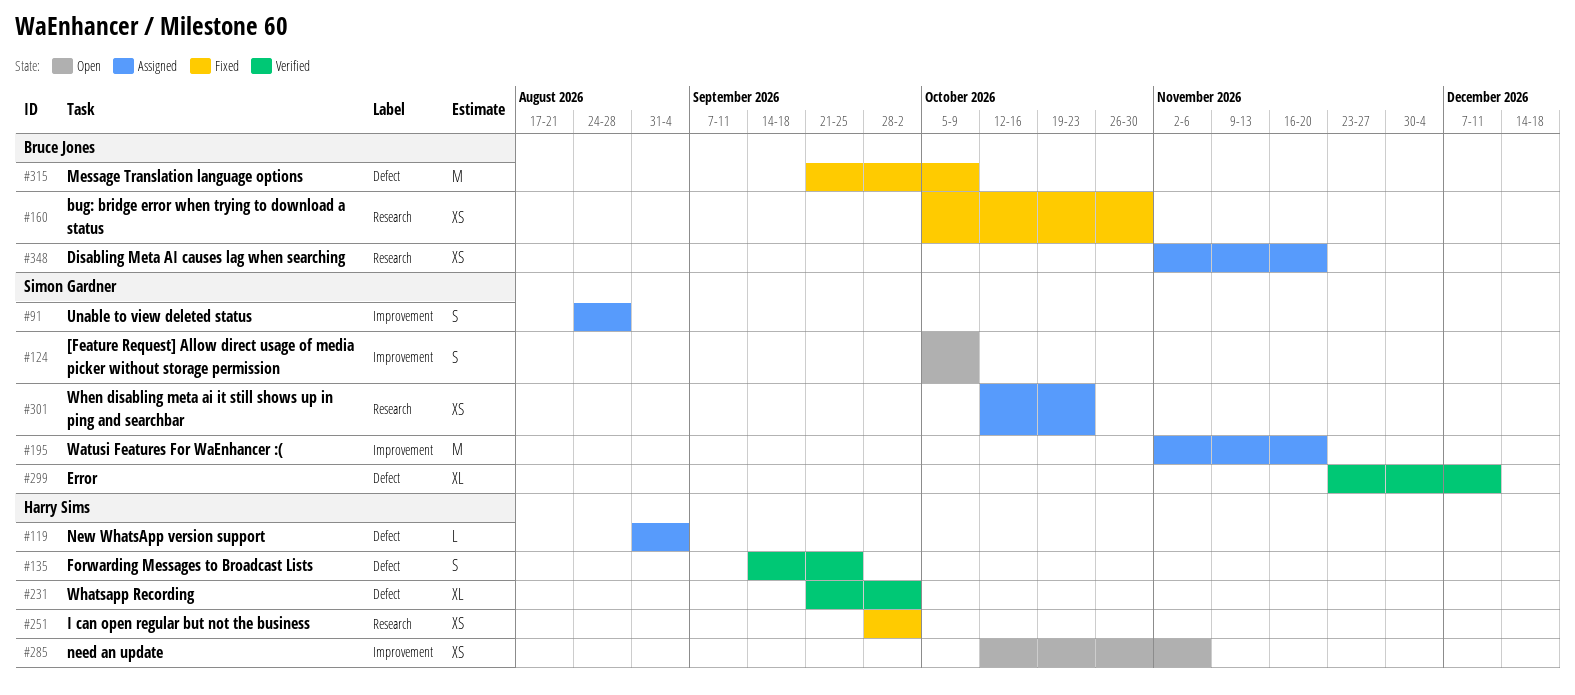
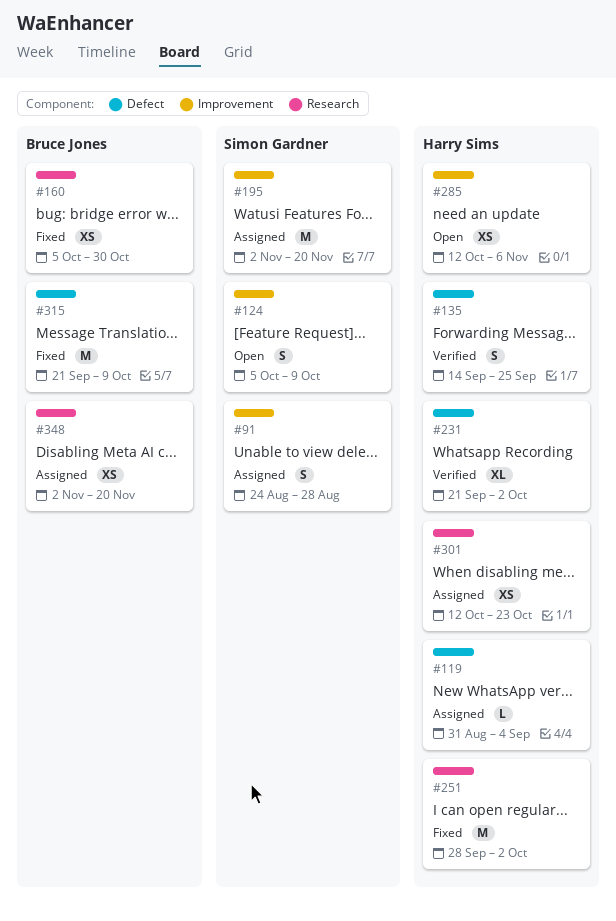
#251, estimate: XS -> M
#299: present -> none
#301, owner: Simon Gardner -> Harry Sims

